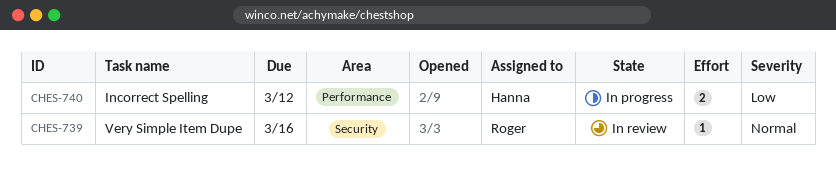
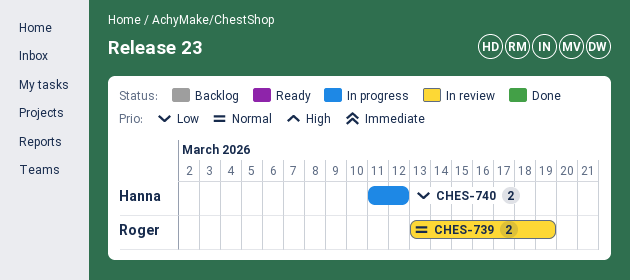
CHES-739, estimate: 1 -> 2
CHES-739, due: Mar 16 -> Mar 19

